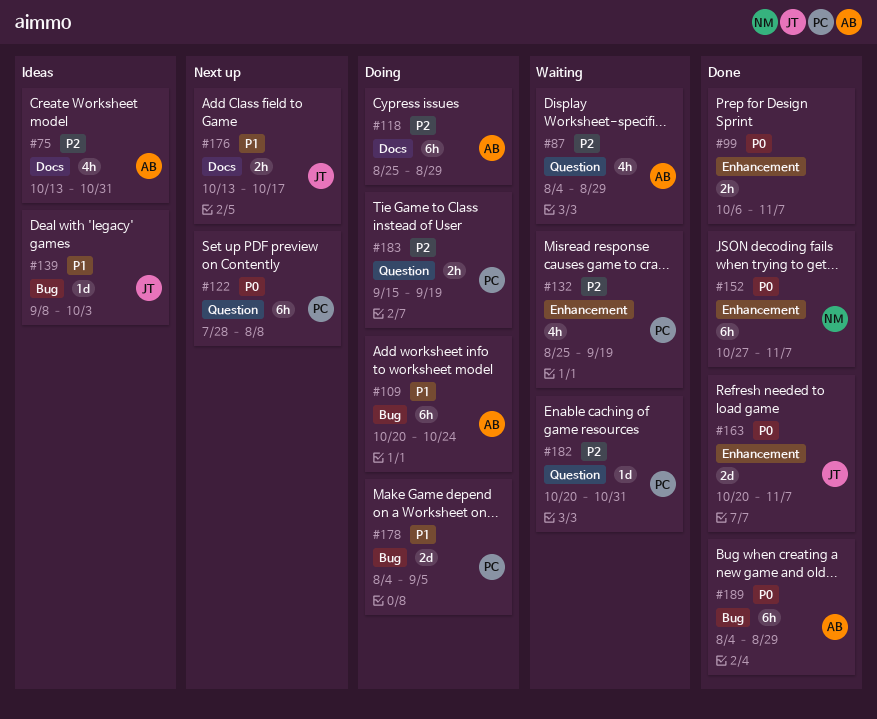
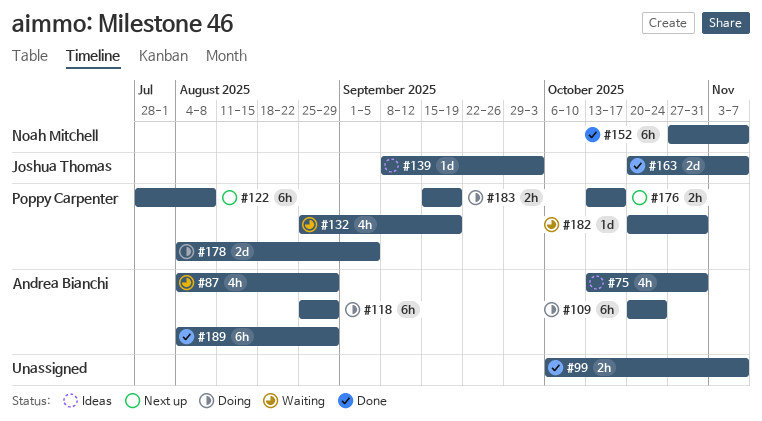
#176, owner: Joshua Thomas -> Poppy Carpenter

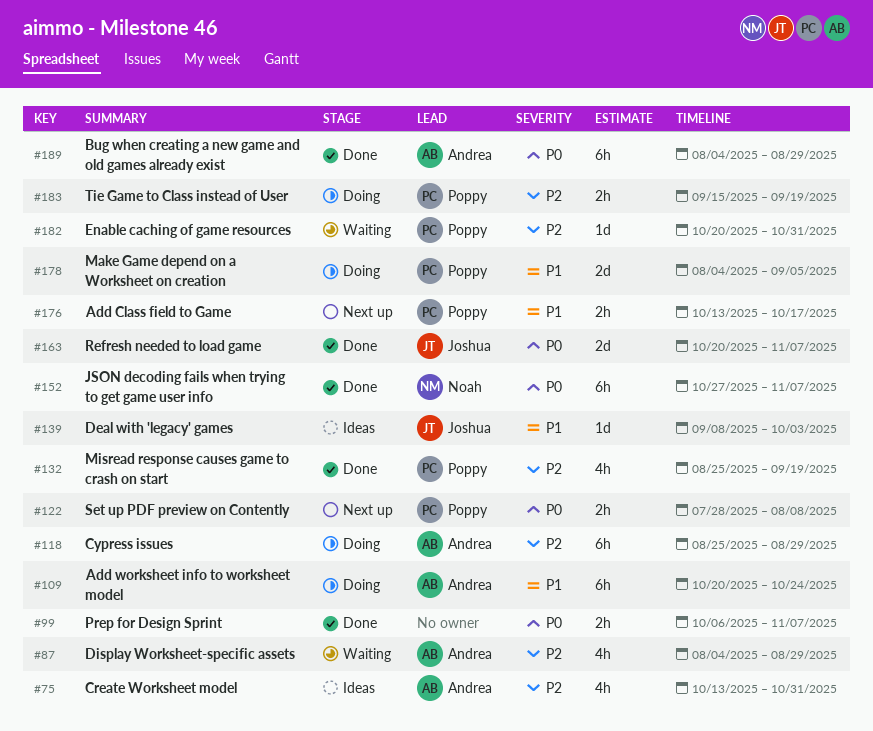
#122, estimate: 6h -> 2h
#132, status: Waiting -> Done

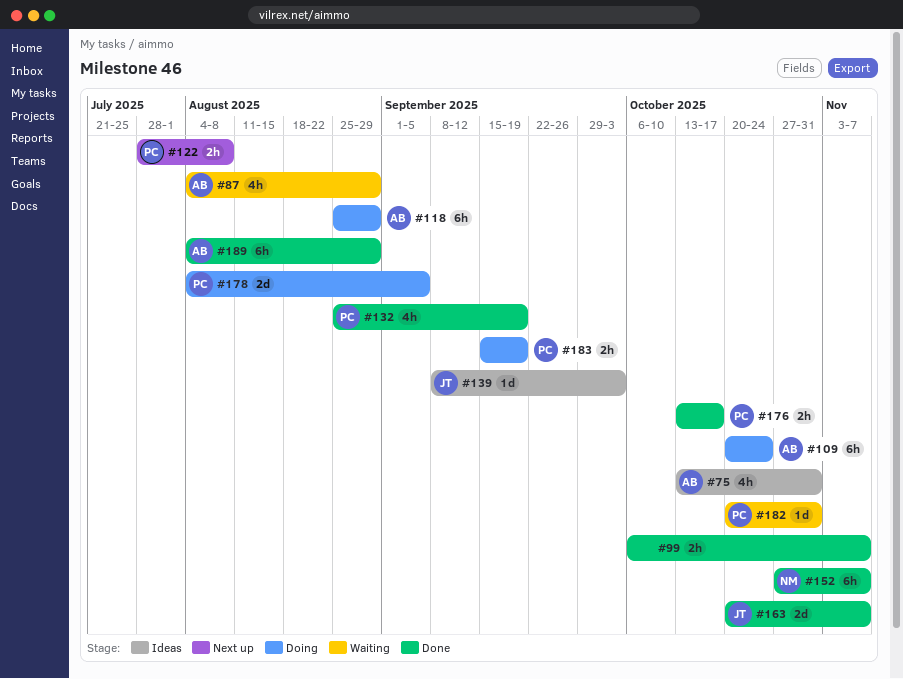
#176, status: Next up -> Done

